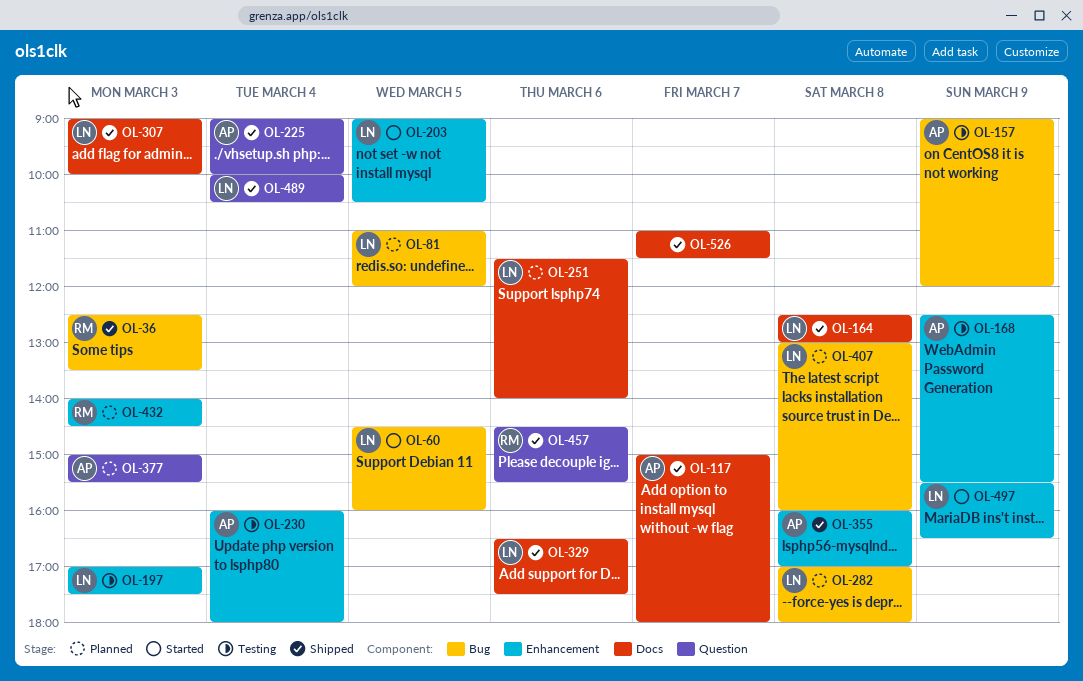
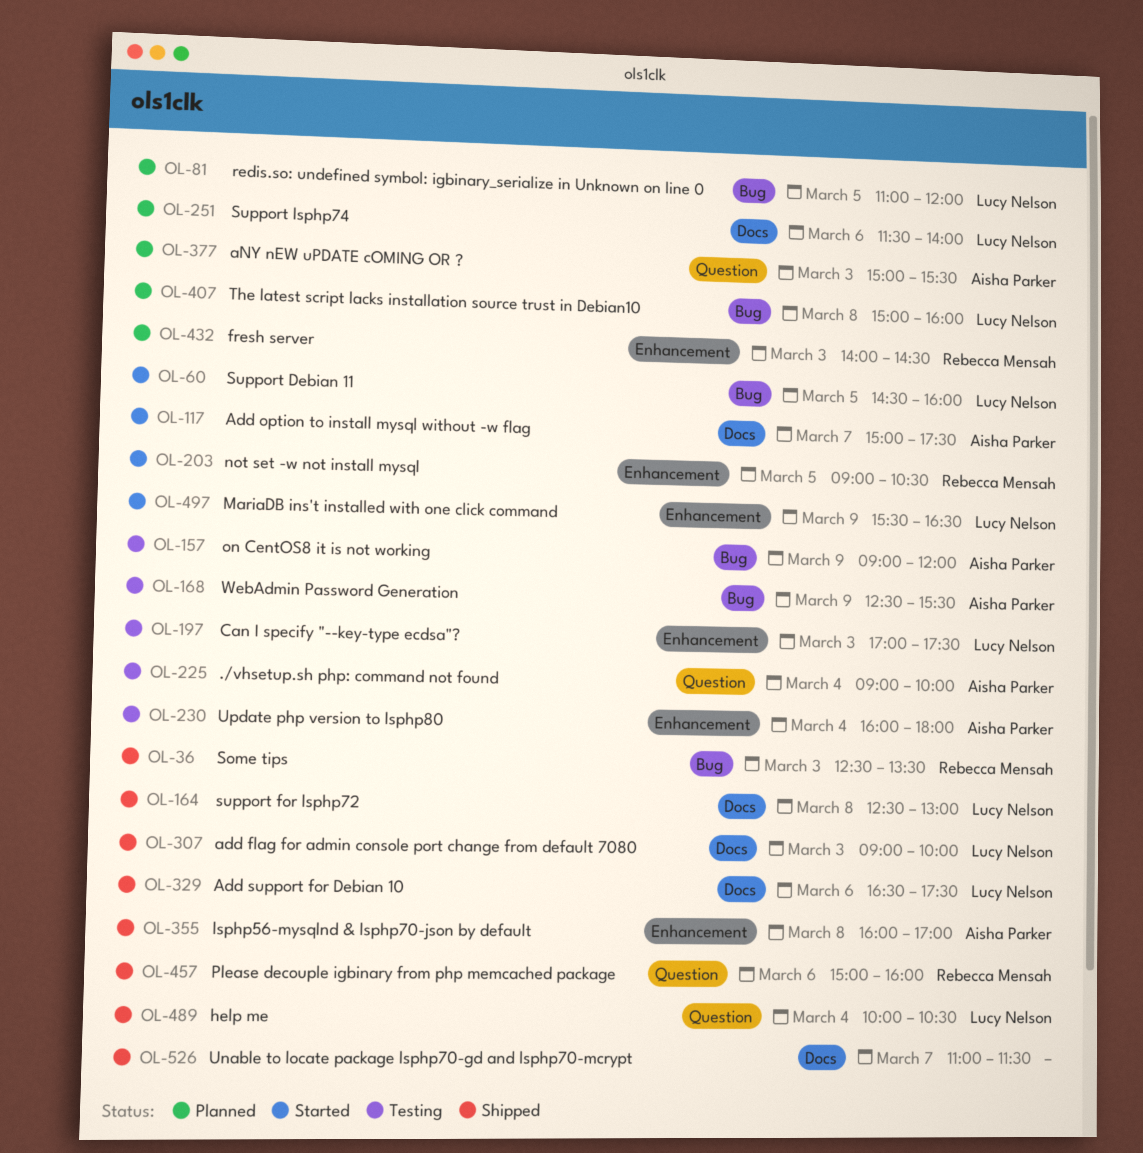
OL-117, status: Shipped -> Started
OL-117, ends: 18:00 -> 17:30
OL-168, label: Enhancement -> Bug
OL-203, owner: Lucy Nelson -> Rebecca Mensah
OL-225, status: Shipped -> Testing
OL-282: present -> none
OL-407, begins: 13:00 -> 15:00
OL-457, begins: 14:30 -> 15:00
OL-457, ends: 15:30 -> 16:00

